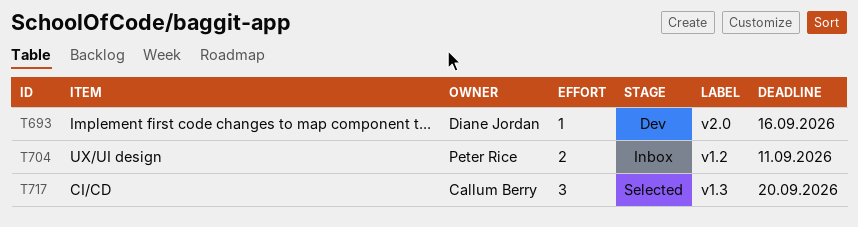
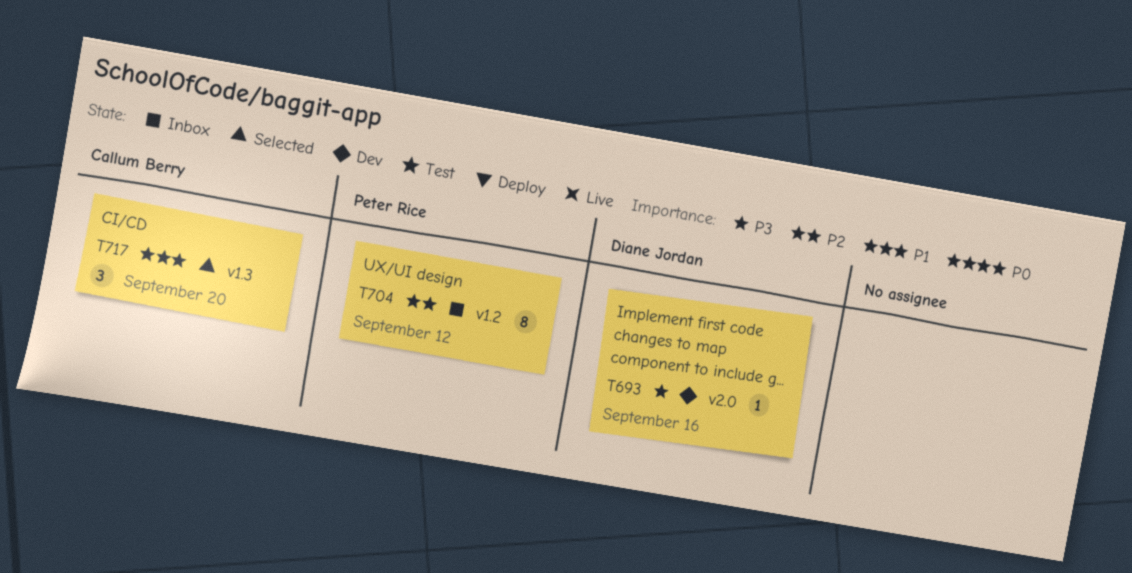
T704, estimate: 2 -> 8
T704, due: Sep 11 -> Sep 12

